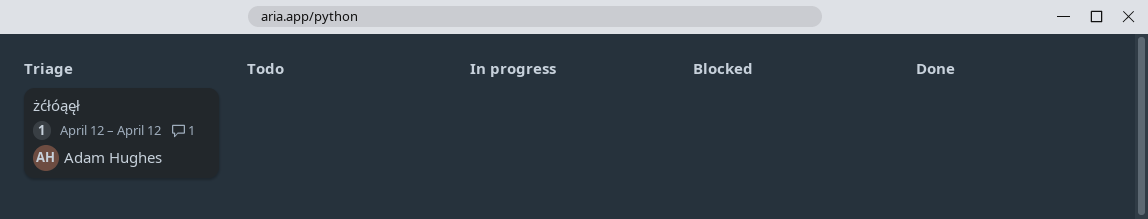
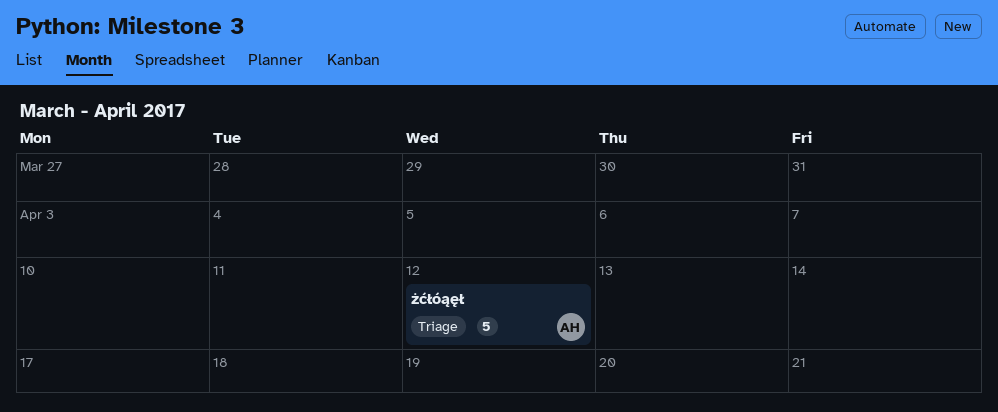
żćłóąęł, estimate: 1 -> 5

